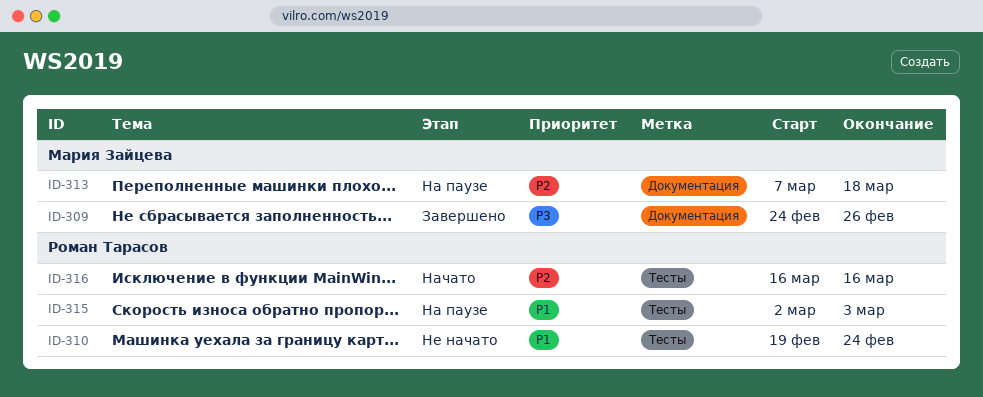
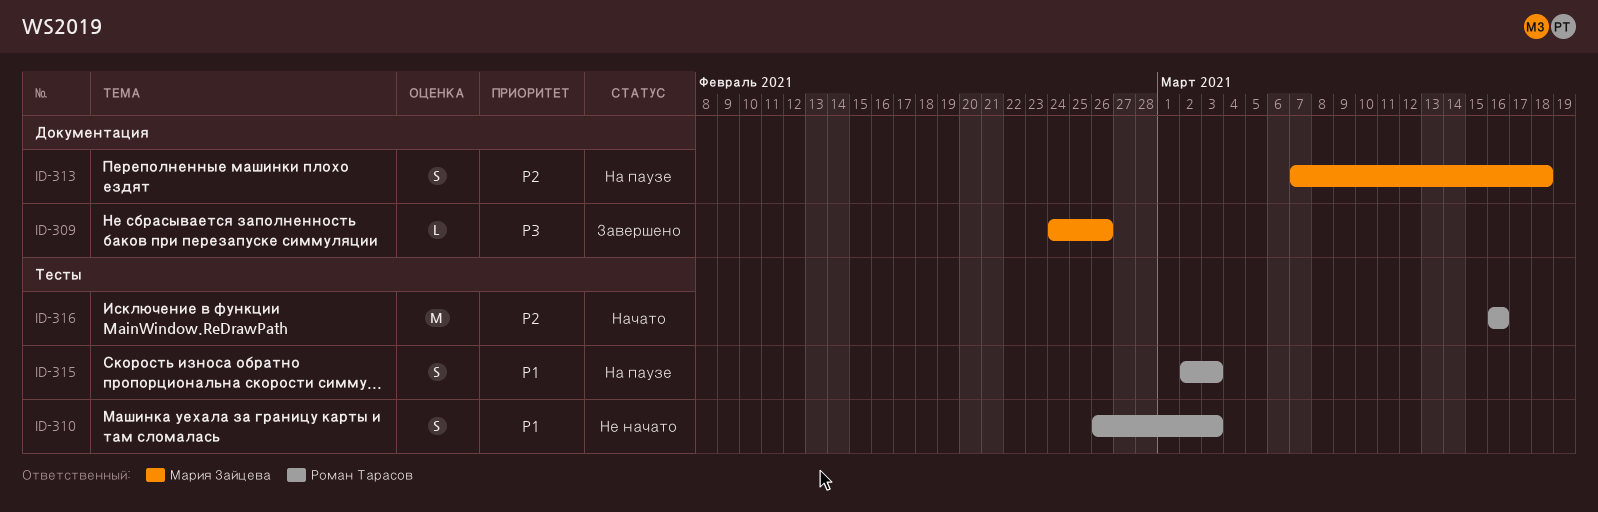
ID-310, start: Feb 19 -> Feb 26
ID-310, due: Feb 24 -> Mar 3

